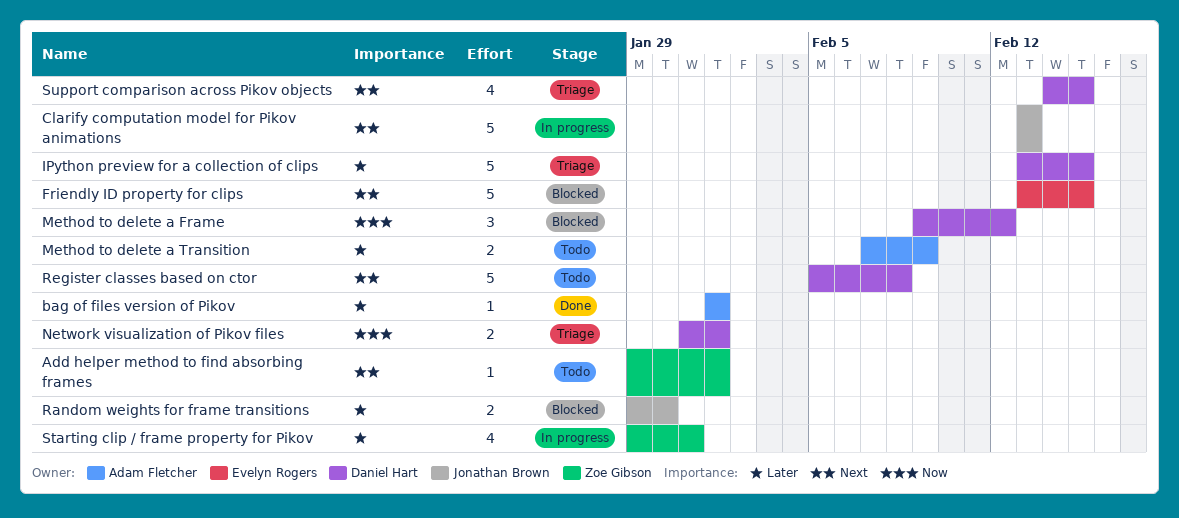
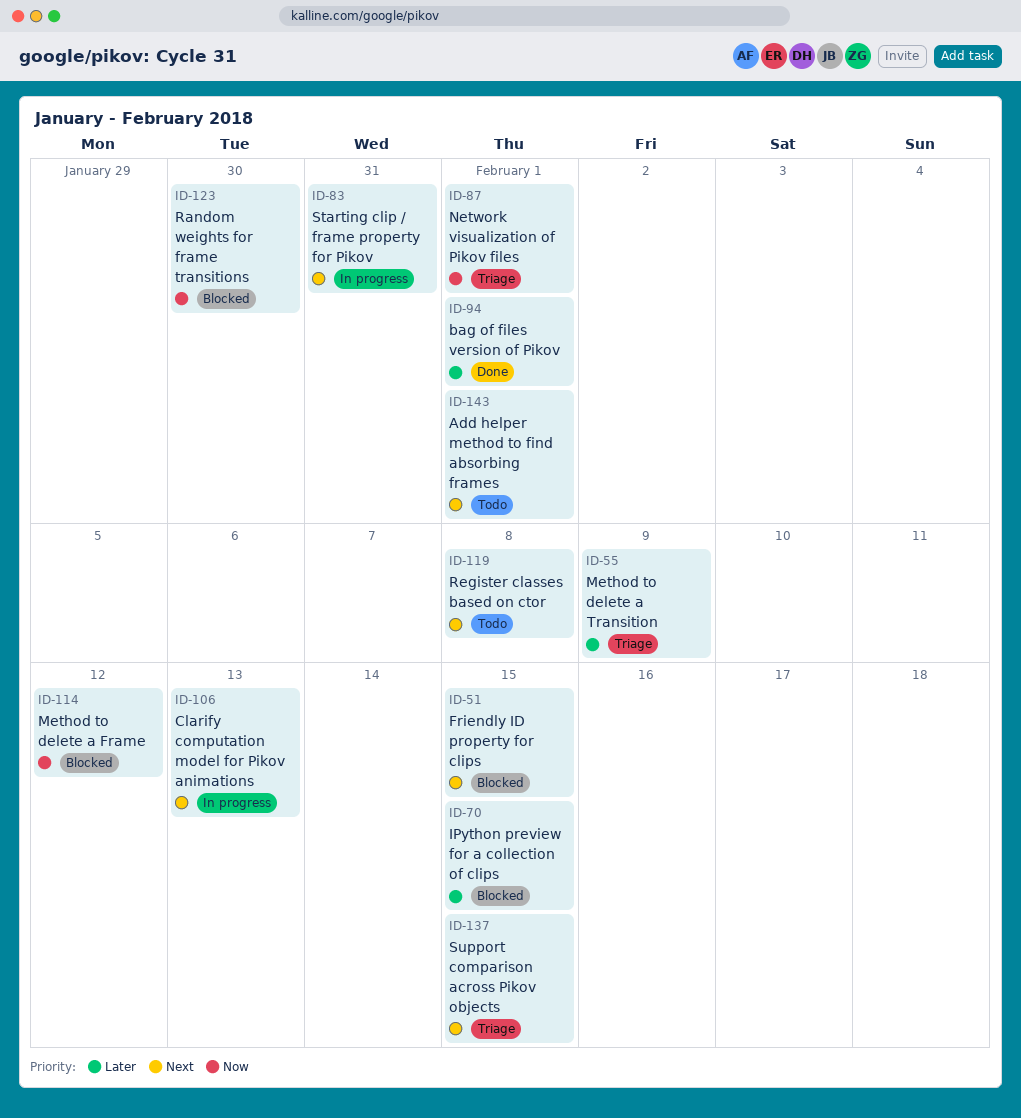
IPython preview for a collection of clips, status: Triage -> Blocked
Method to delete a Transition, status: Todo -> Triage
Random weights for frame transitions, priority: Later -> Now
Starting clip / frame property for Pikov, priority: Later -> Next

